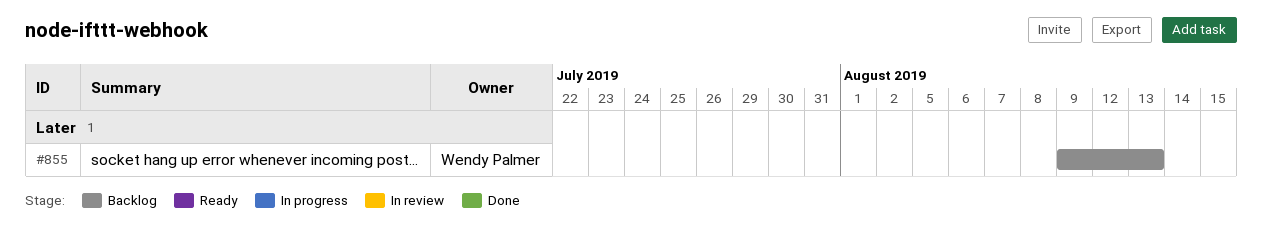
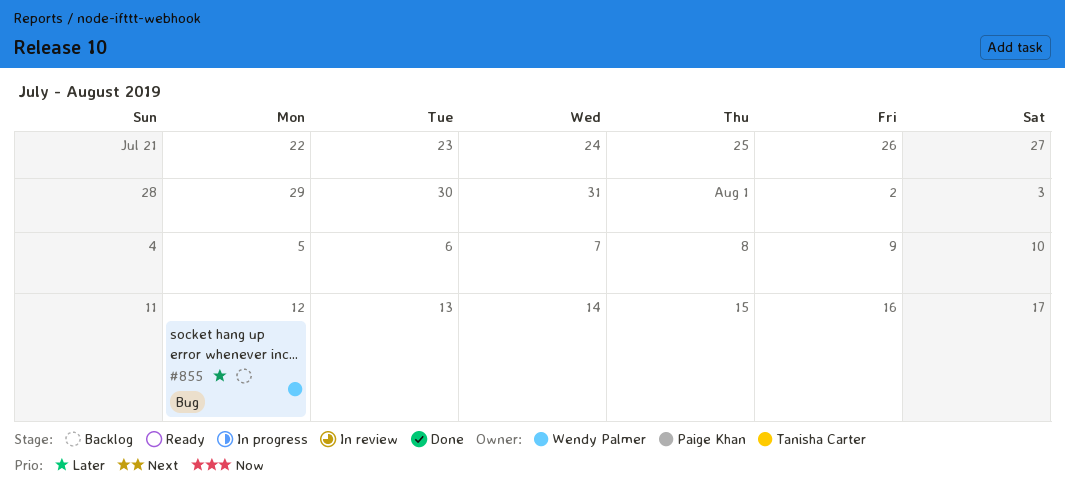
#855, due: Aug 13 -> Aug 12

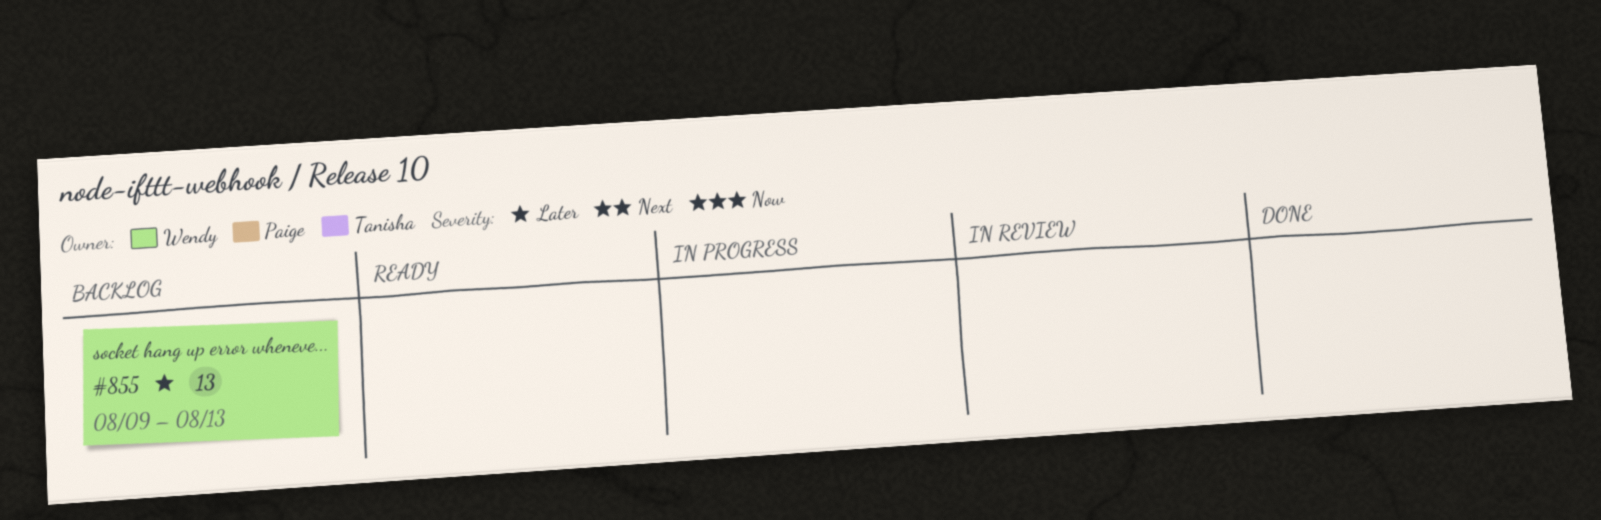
#855, due: Aug 12 -> Aug 13

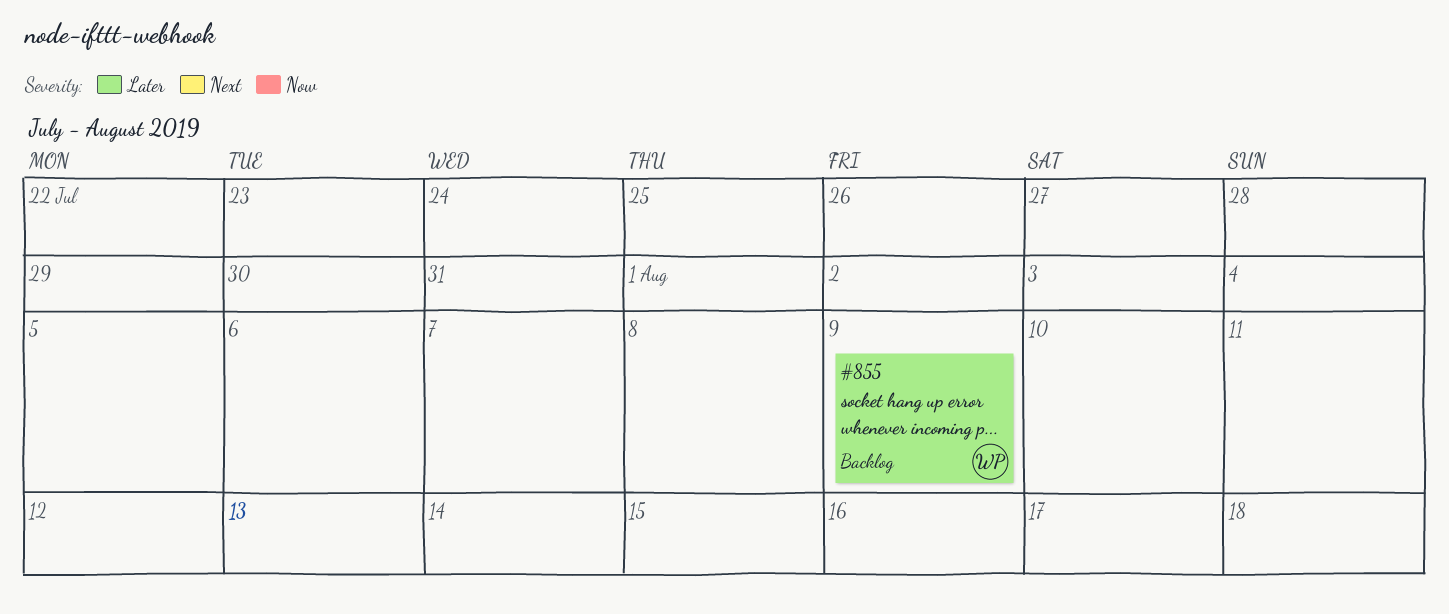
#855, due: Aug 13 -> Aug 9

